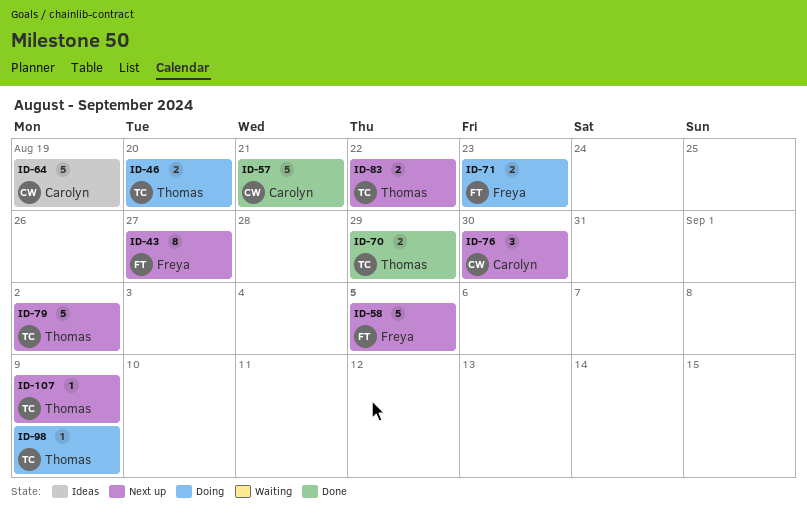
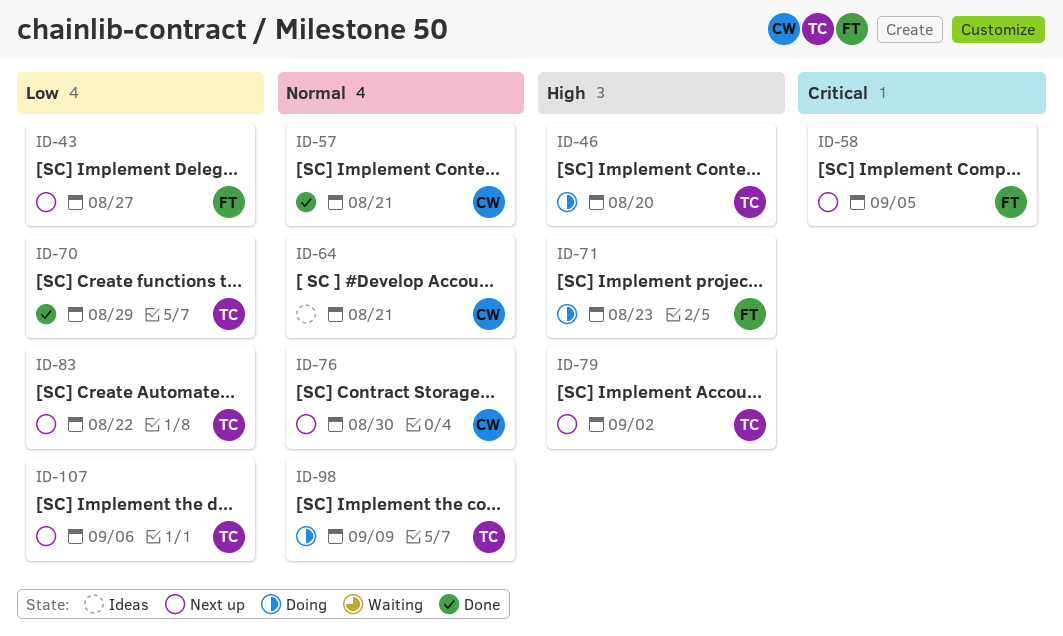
ID-64, due: Aug 19 -> Aug 21
ID-107, due: Sep 9 -> Sep 6

